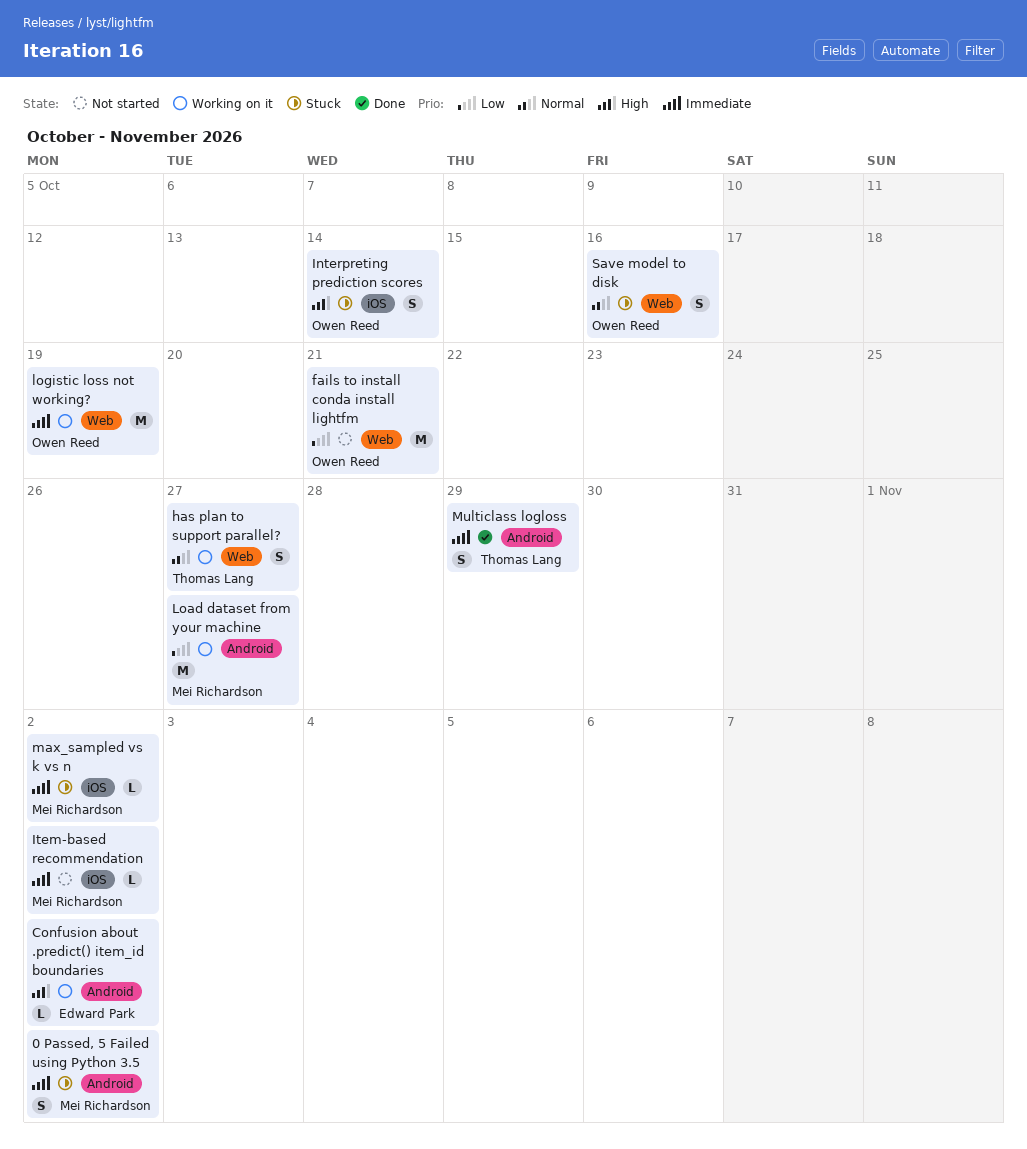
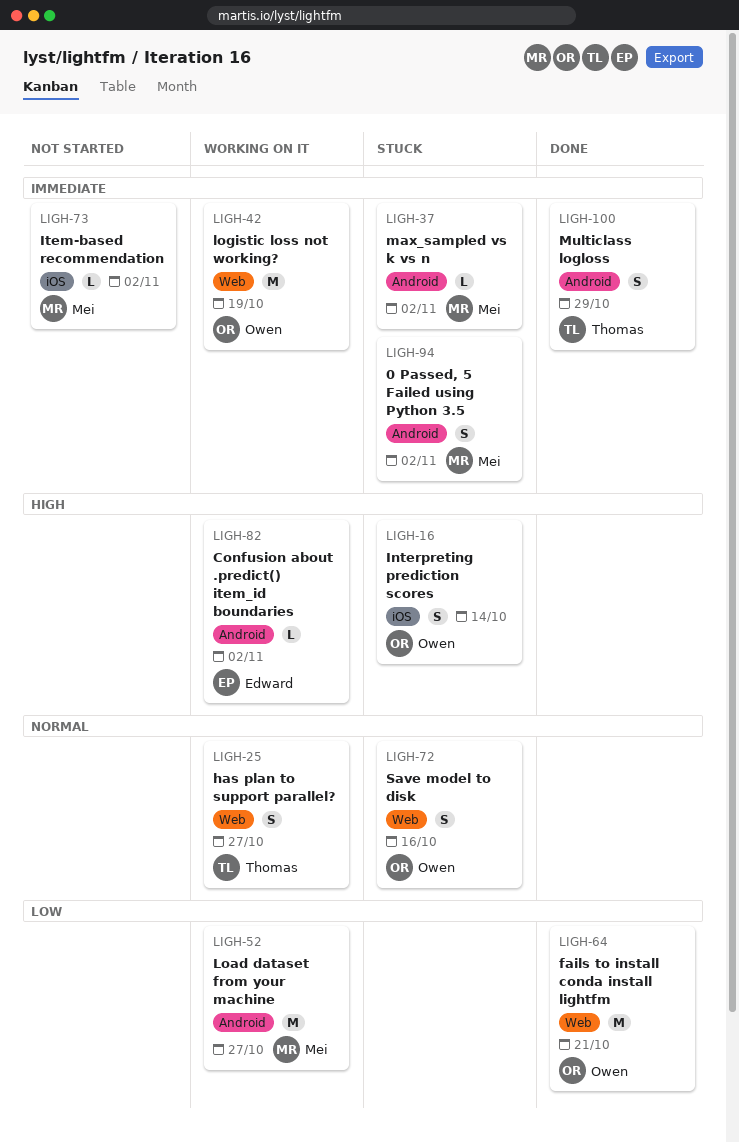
fails to install conda install lightfm, status: Not started -> Done
max_sampled vs k vs n, label: iOS -> Android

